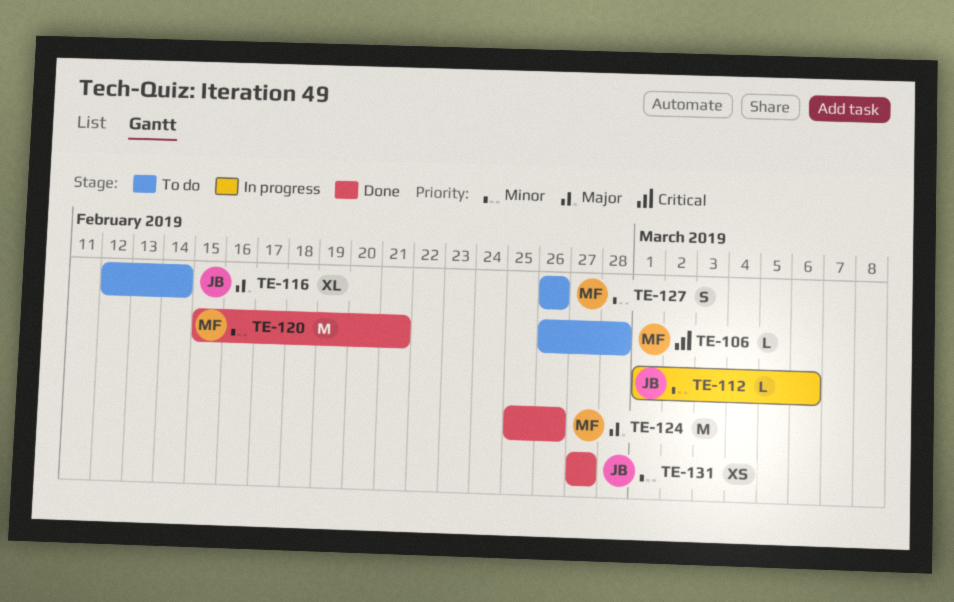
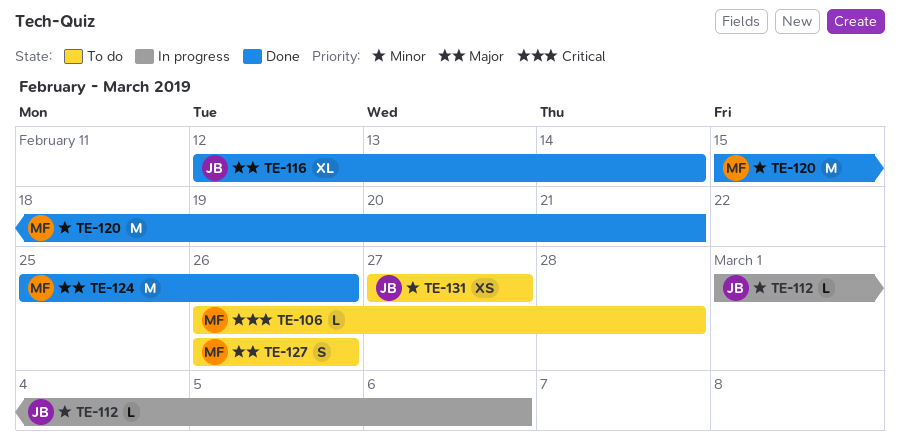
TE-116, status: To do -> Done
TE-127, priority: Minor -> Major
TE-131, status: Done -> To do

